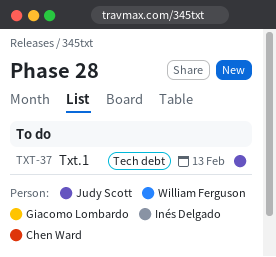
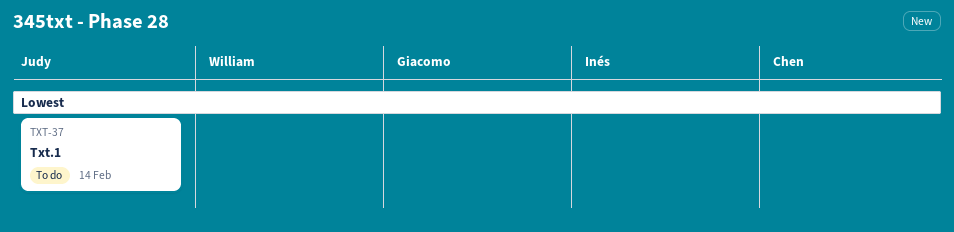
TXT-37, due: Feb 13 -> Feb 14

